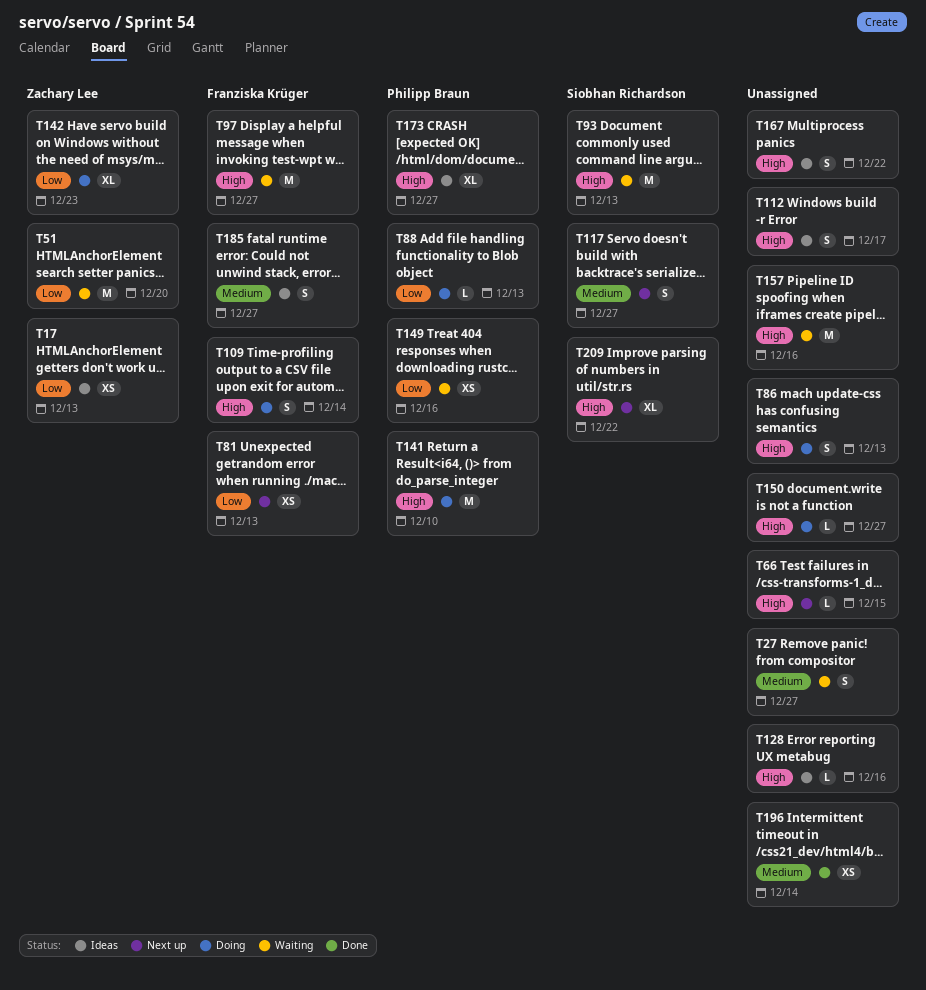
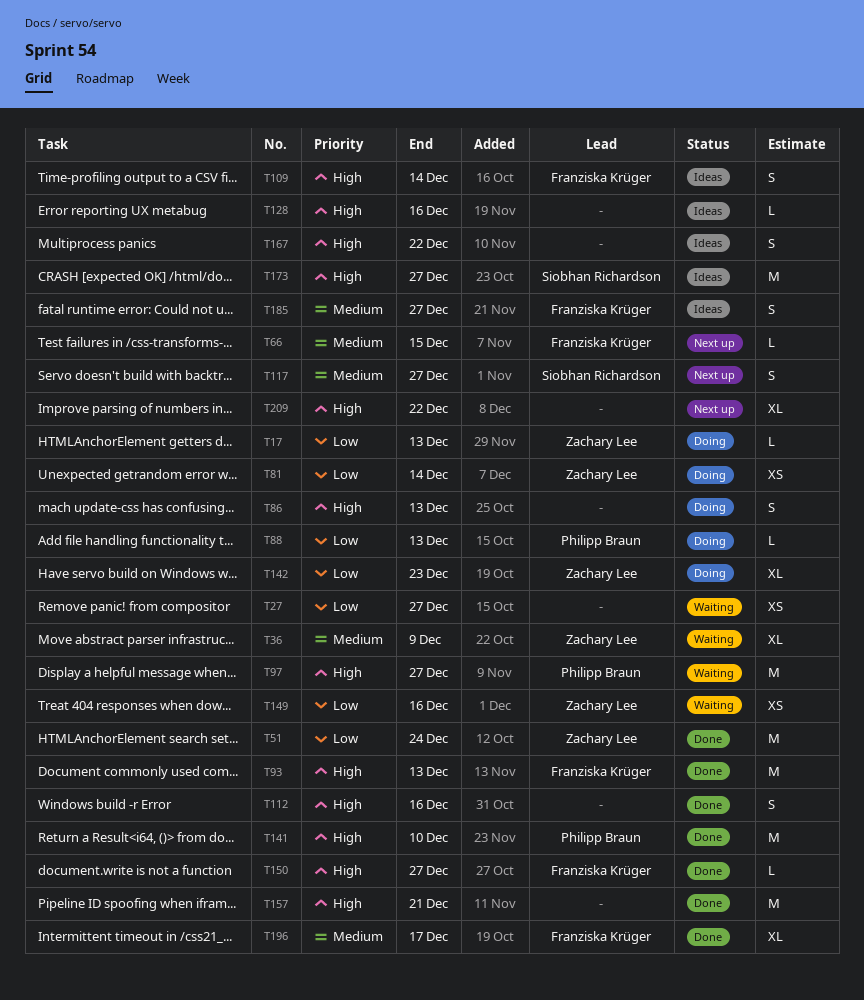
T17, status: Ideas -> Doing
T17, estimate: XS -> L
T27, priority: Medium -> Low
T27, estimate: S -> XS
T36: none -> present
T51, status: Waiting -> Done
T51, due: Dec 20 -> Dec 24
T66, owner: none -> Franziska Krüger
T66, priority: High -> Medium
T81, status: Next up -> Doing
T81, owner: Franziska Krüger -> Zachary Lee
T81, due: Dec 13 -> Dec 14
T93, status: Waiting -> Done
T93, owner: Siobhan Richardson -> Franziska Krüger
T97, owner: Franziska Krüger -> Philipp Braun
T109, status: Doing -> Ideas
T112, status: Ideas -> Done
T112, due: Dec 17 -> Dec 16
T141, status: Doing -> Done
T149, owner: Philipp Braun -> Zachary Lee
T150, status: Doing -> Done
T150, owner: none -> Franziska Krüger
T157, status: Waiting -> Done
T157, due: Dec 16 -> Dec 21
T173, owner: Philipp Braun -> Siobhan Richardson
T173, estimate: XL -> M
T196, owner: none -> Franziska Krüger
T196, estimate: XS -> XL
T196, due: Dec 14 -> Dec 17
T209, owner: Siobhan Richardson -> none

